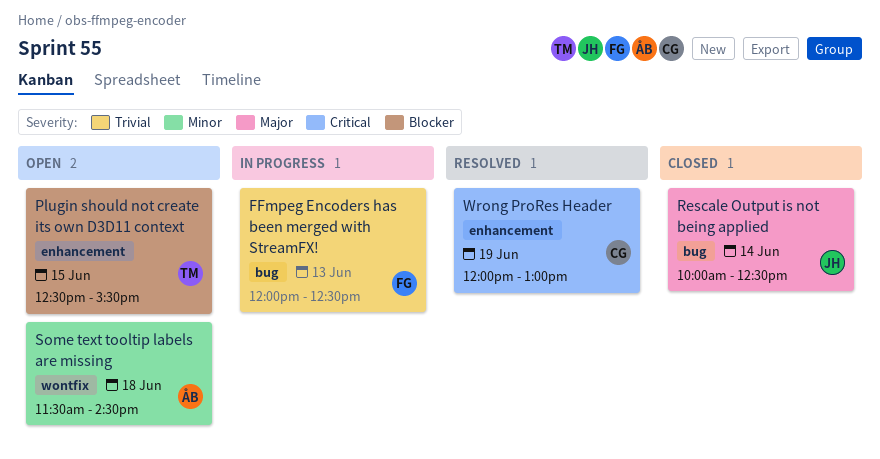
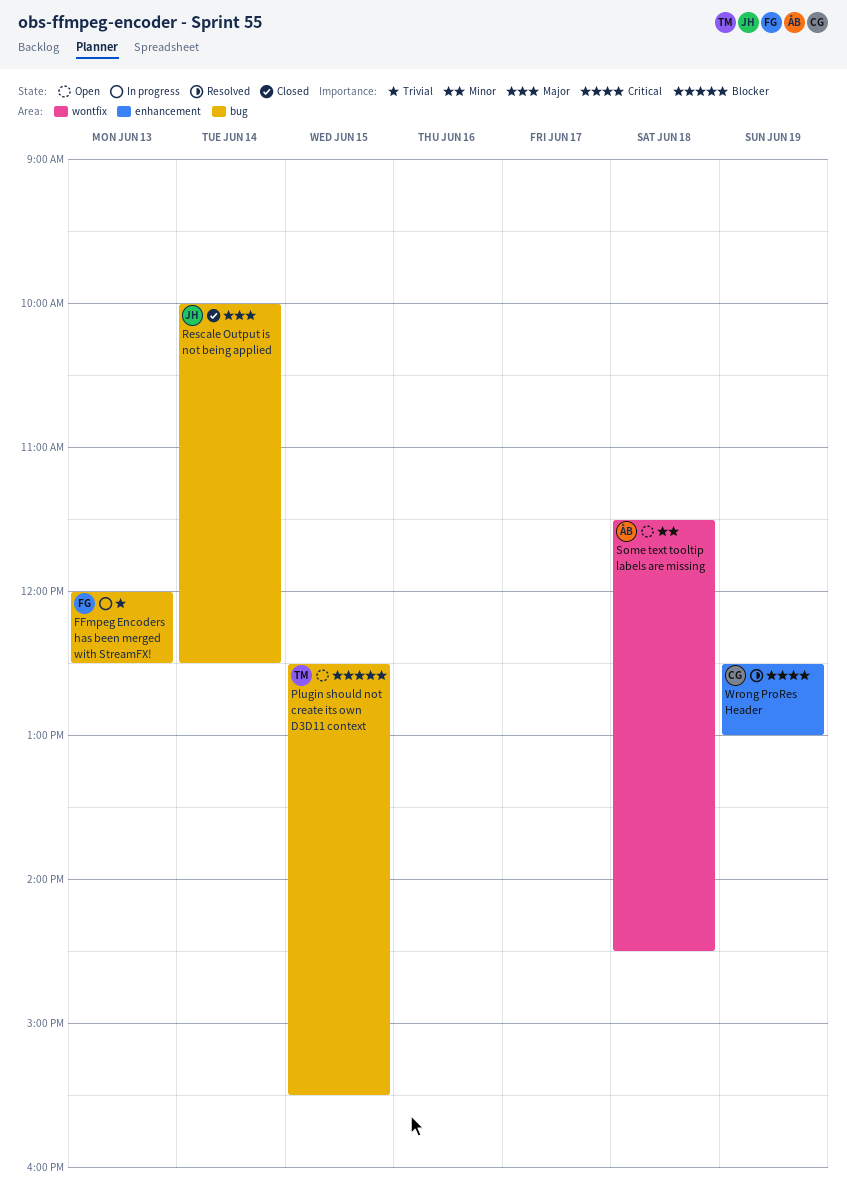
Plugin should not create its own D3D11 context, label: enhancement -> bug
Wrong ProRes Header, begins: 12:00 -> 12:30

